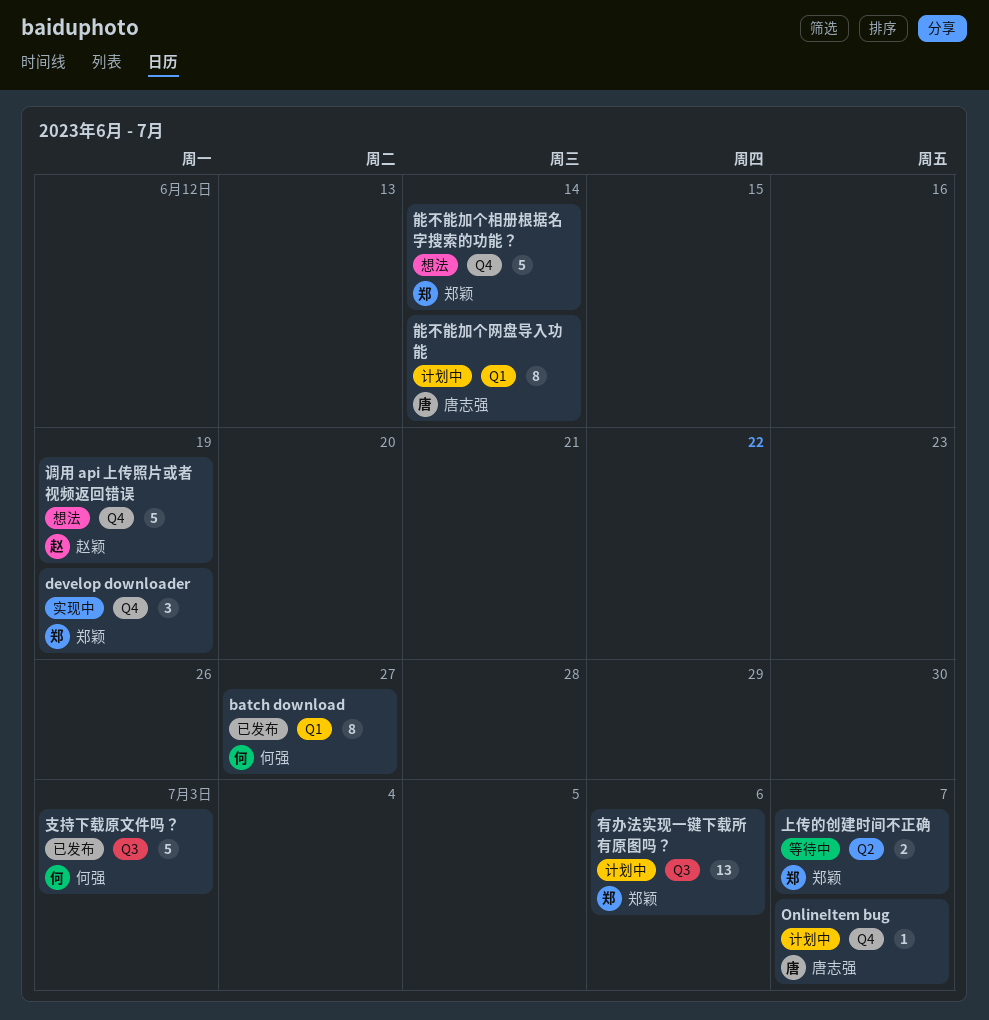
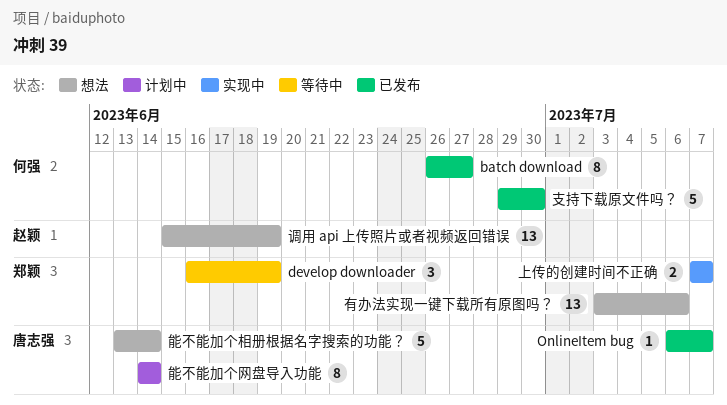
develop downloader, status: 实现中 -> 等待中
OnlineItem bug, status: 计划中 -> 已发布
上传的创建时间不正确, status: 等待中 -> 实现中
支持下载原文件吗？, due: Jul 3 -> Jun 30
有办法实现一键下载所有原图吗？, status: 计划中 -> 想法
能不能加个相册根据名字搜索的功能？, owner: 郑颖 -> 唐志强
调用 api 上传照片或者视频返回错误, estimate: 5 -> 13

